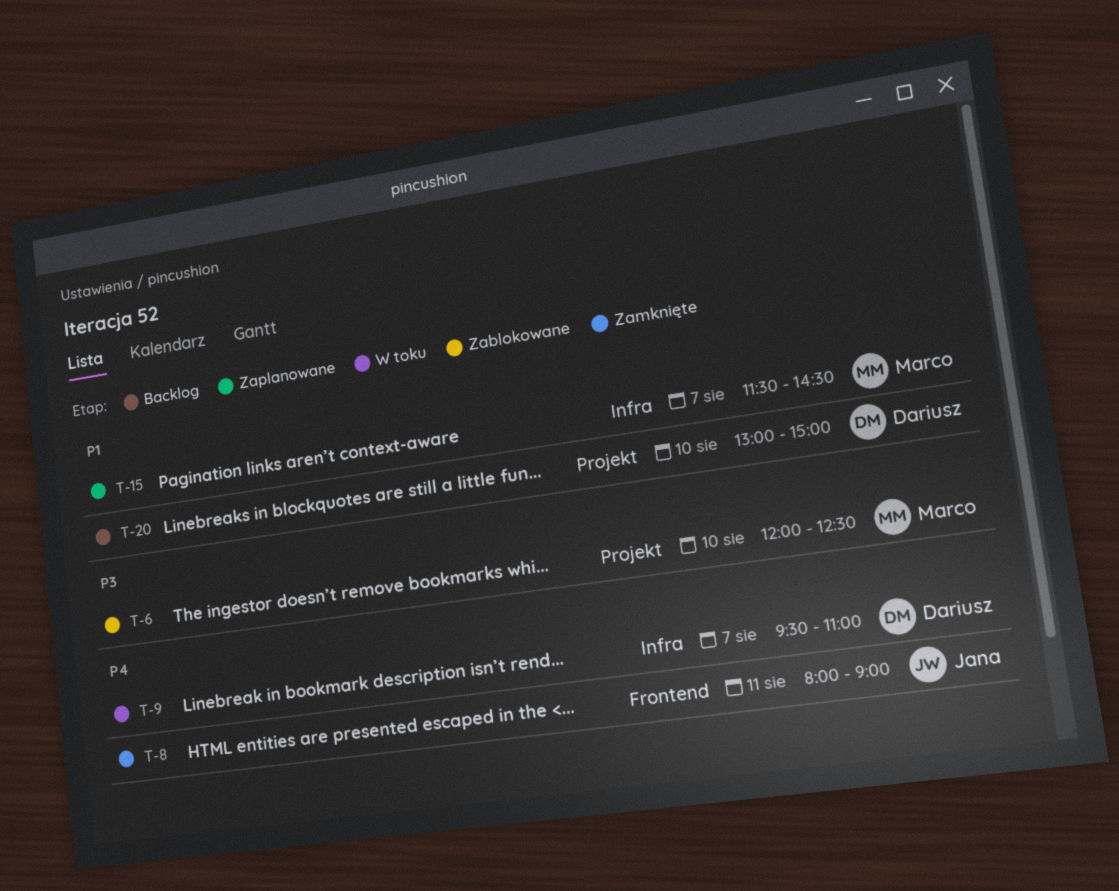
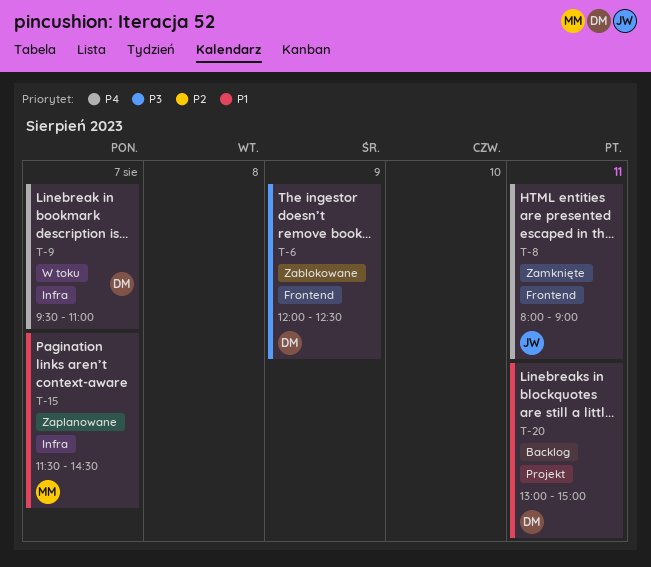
T-6, owner: Marco -> Dariusz
T-6, label: Projekt -> Frontend
T-6, day: Aug 10 -> Aug 9
T-20, day: Aug 10 -> Aug 11

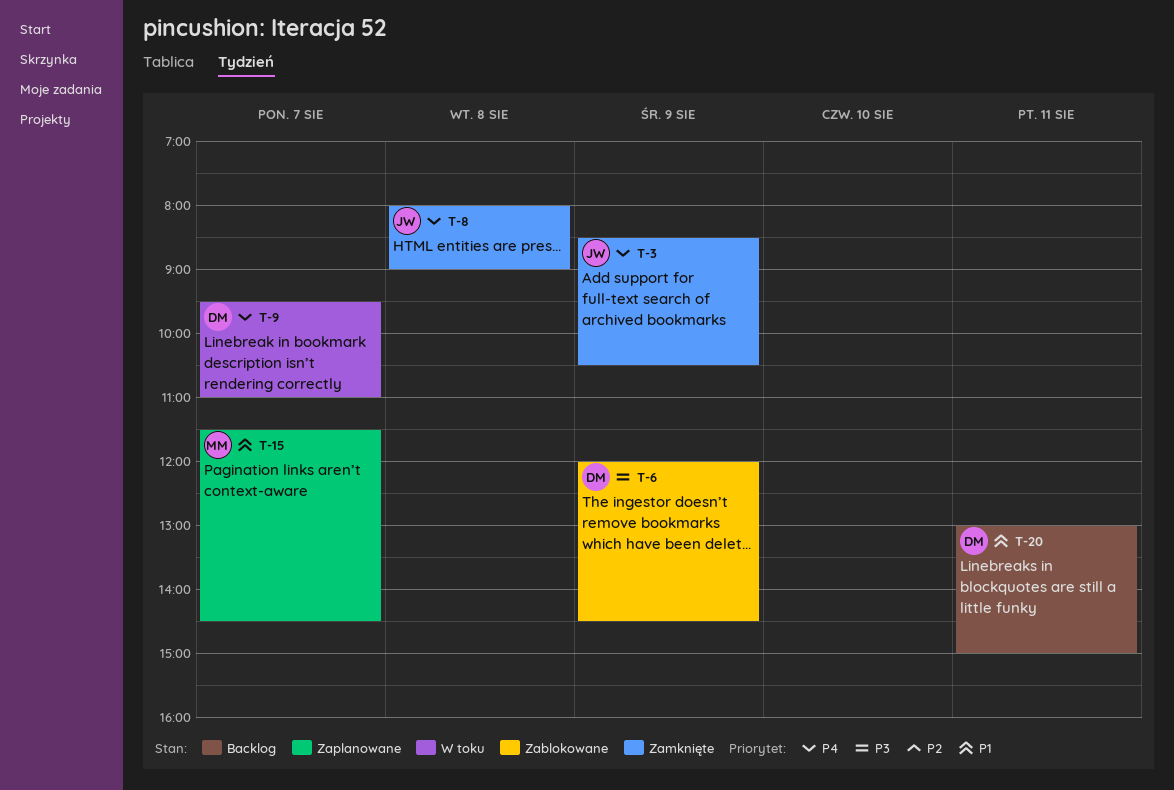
T-3: none -> present
T-6, ends: 12:30 -> 14:30
T-8, day: Aug 11 -> Aug 8

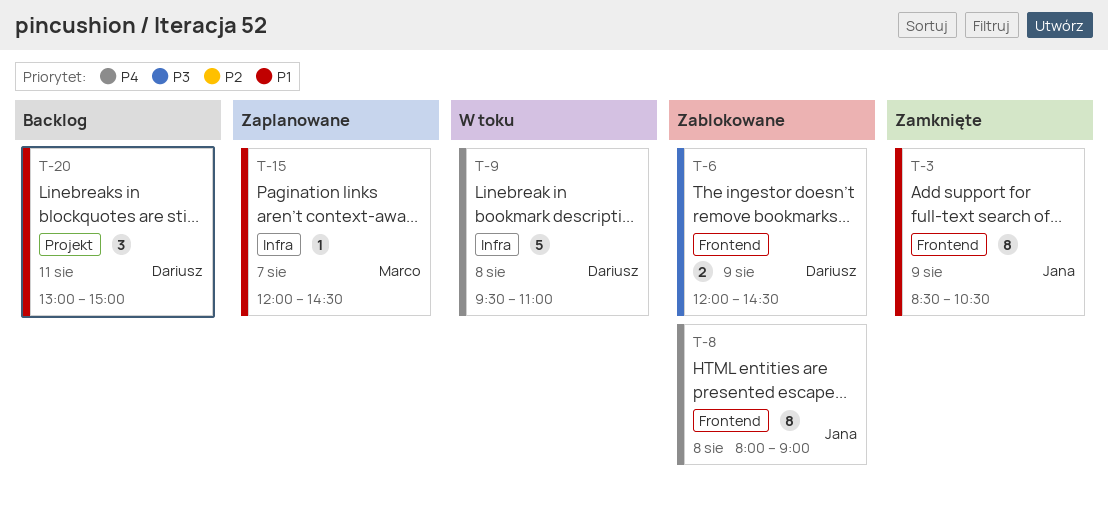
T-3, priority: P4 -> P1
T-8, status: Zamknięte -> Zablokowane
T-9, day: Aug 7 -> Aug 8
T-15, begins: 11:30 -> 12:00

